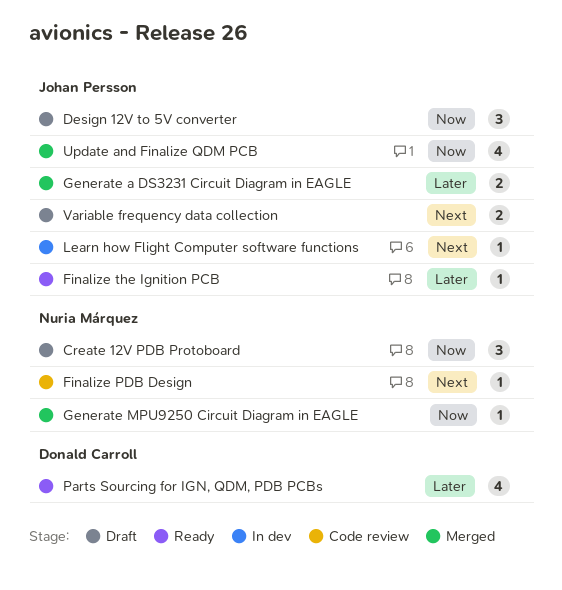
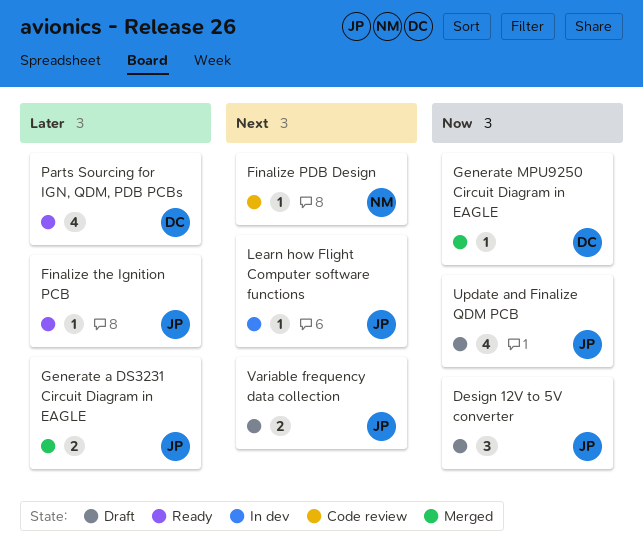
Create 12V PDB Protoboard: present -> none
Generate MPU9250 Circuit Diagram in EAGLE, owner: Nuria Márquez -> Donald Carroll
Update and Finalize QDM PCB, status: Merged -> Draft

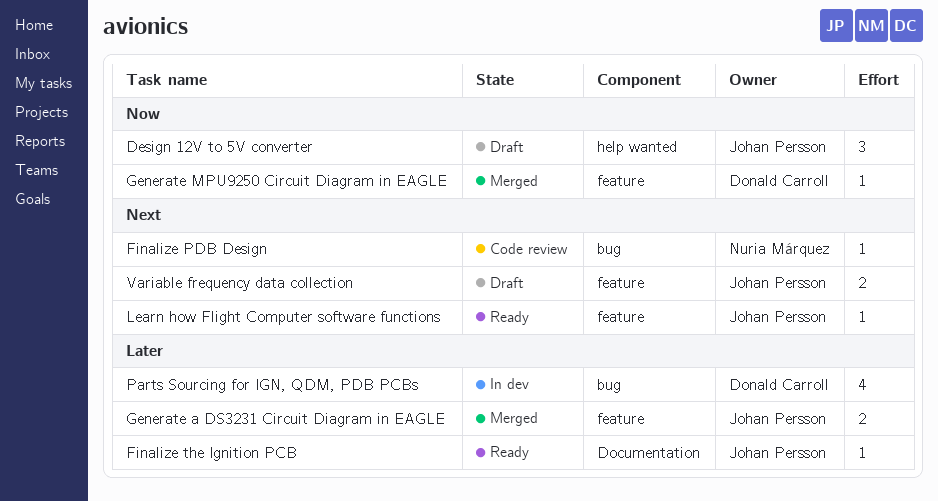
Learn how Flight Computer software functions, status: In dev -> Ready
Parts Sourcing for IGN, QDM, PDB PCBs, status: Ready -> In dev
Update and Finalize QDM PCB: present -> none

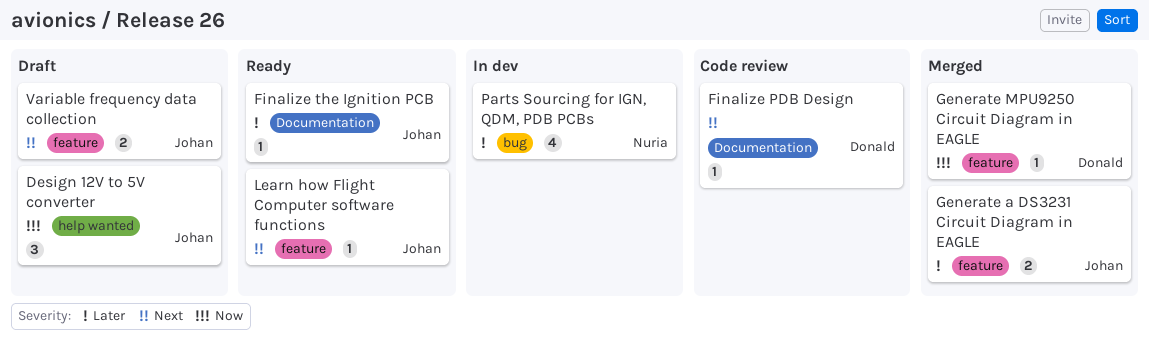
Finalize PDB Design, owner: Nuria Márquez -> Donald Carroll
Finalize PDB Design, label: bug -> Documentation
Parts Sourcing for IGN, QDM, PDB PCBs, owner: Donald Carroll -> Nuria Márquez

